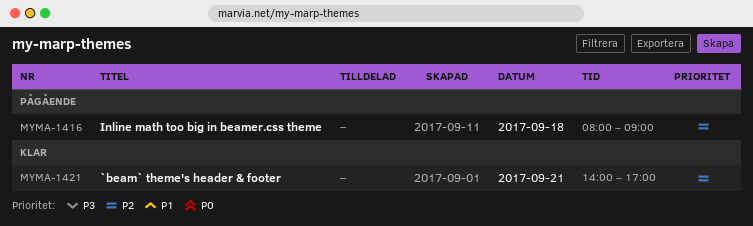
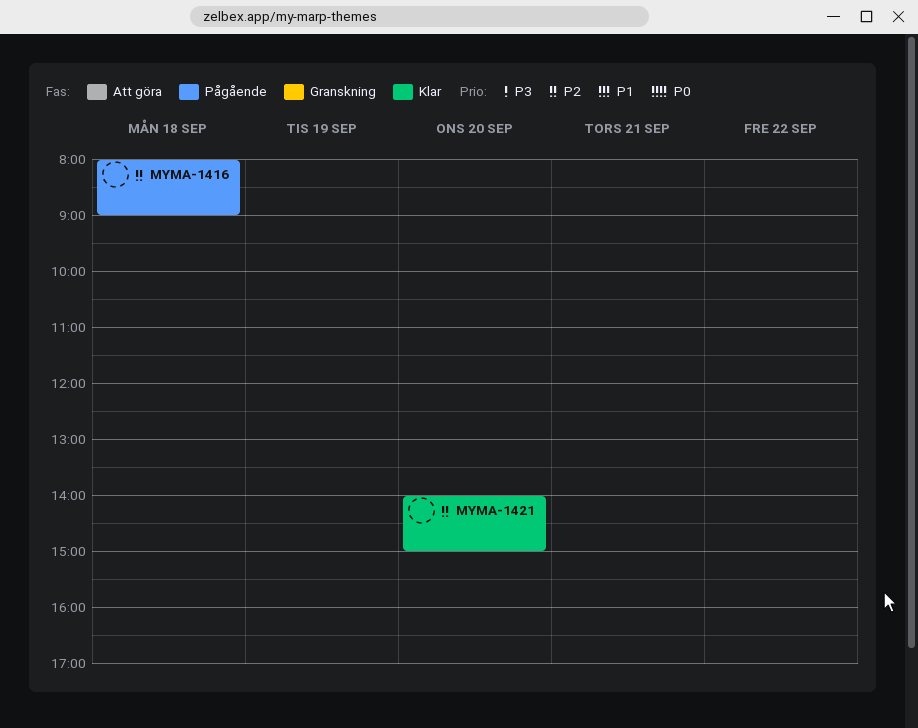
MYMA-1421, day: Sep 21 -> Sep 20
MYMA-1421, ends: 17:00 -> 15:00

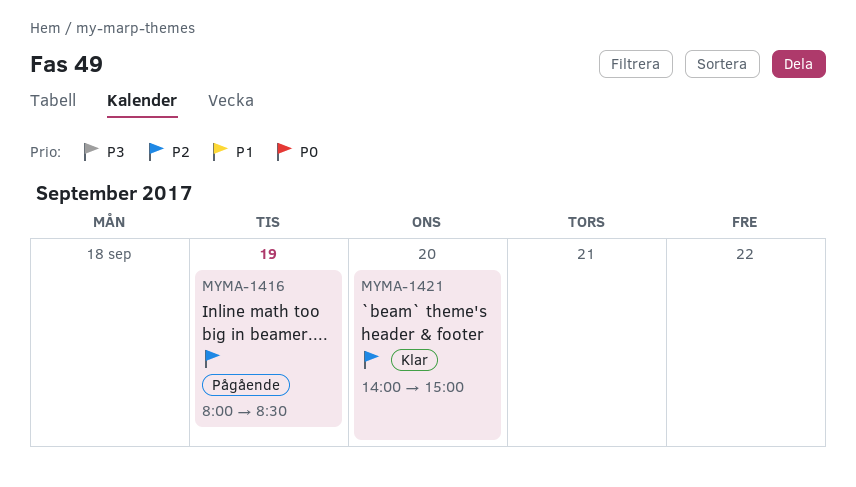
MYMA-1416, day: Sep 18 -> Sep 19
MYMA-1416, ends: 09:00 -> 08:30

